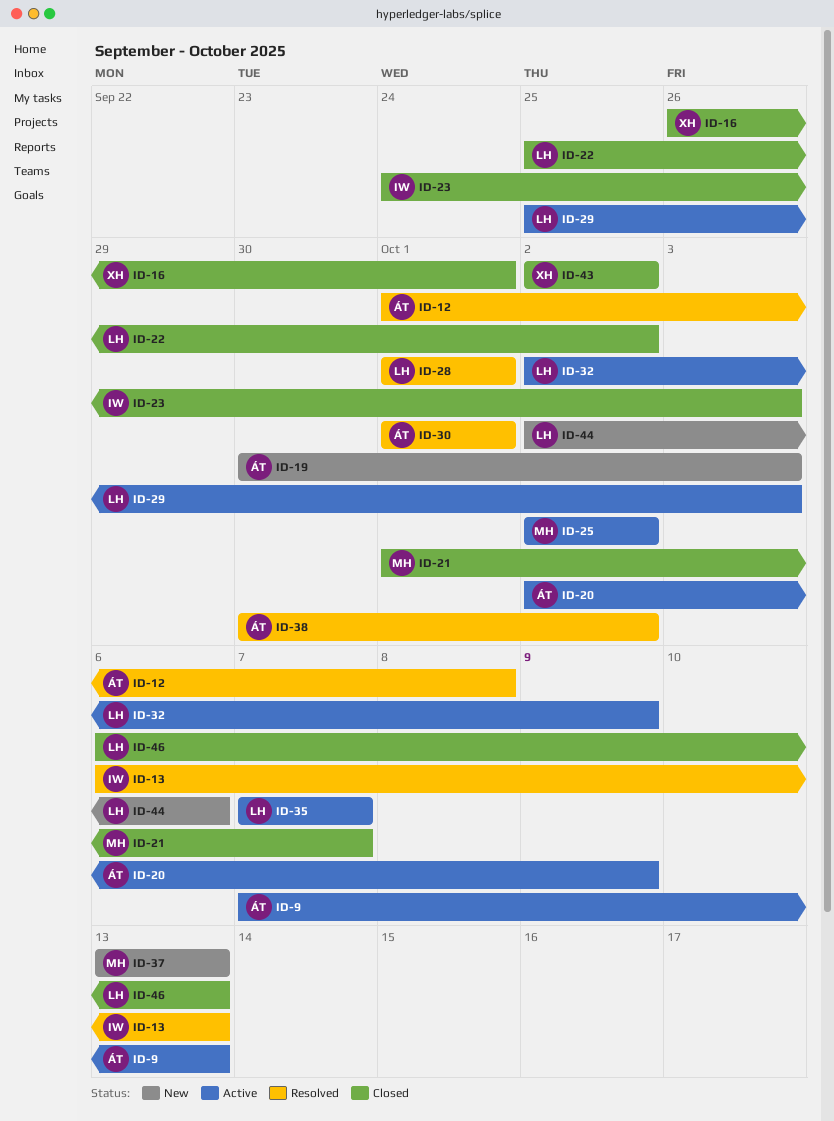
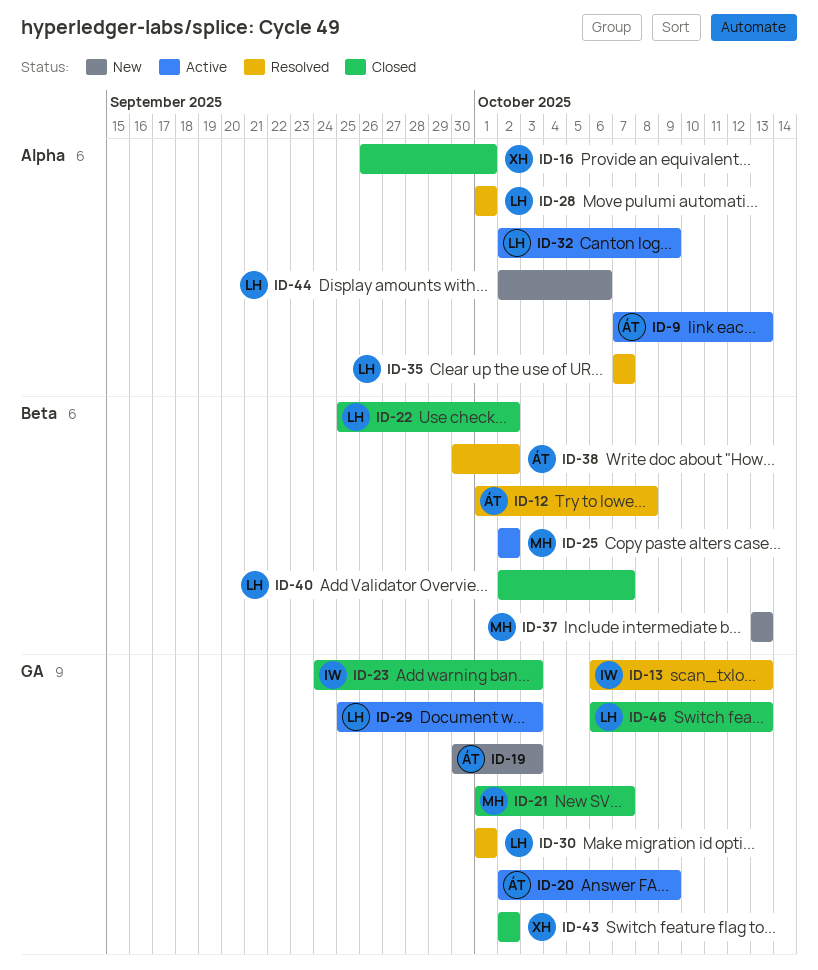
ID-30, owner: ÁT -> LH
ID-35, status: Active -> Resolved
ID-40: none -> present

